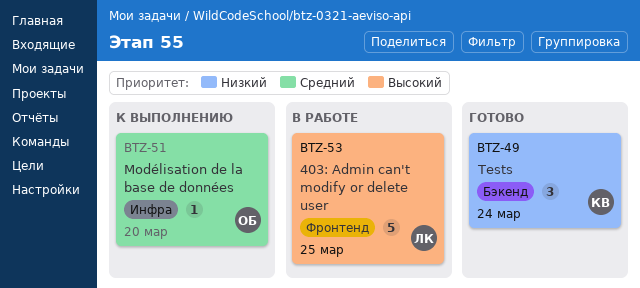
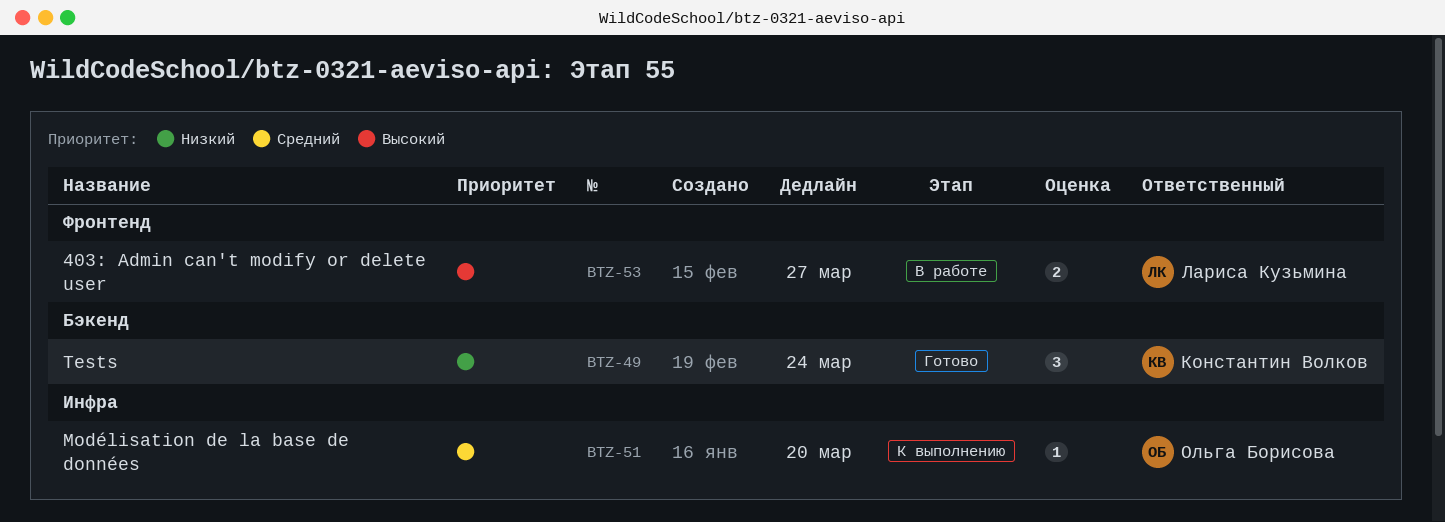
BTZ-53, estimate: 5 -> 2
BTZ-53, due: Mar 25 -> Mar 27

